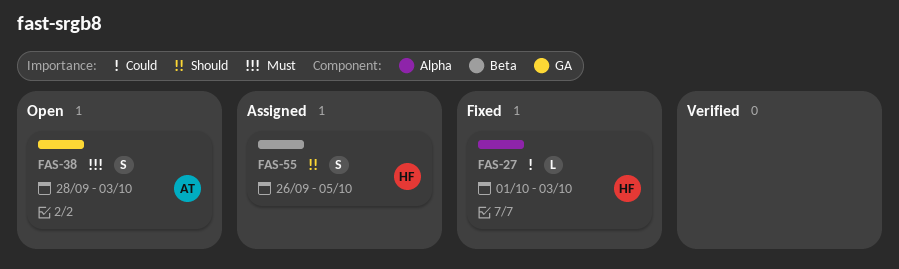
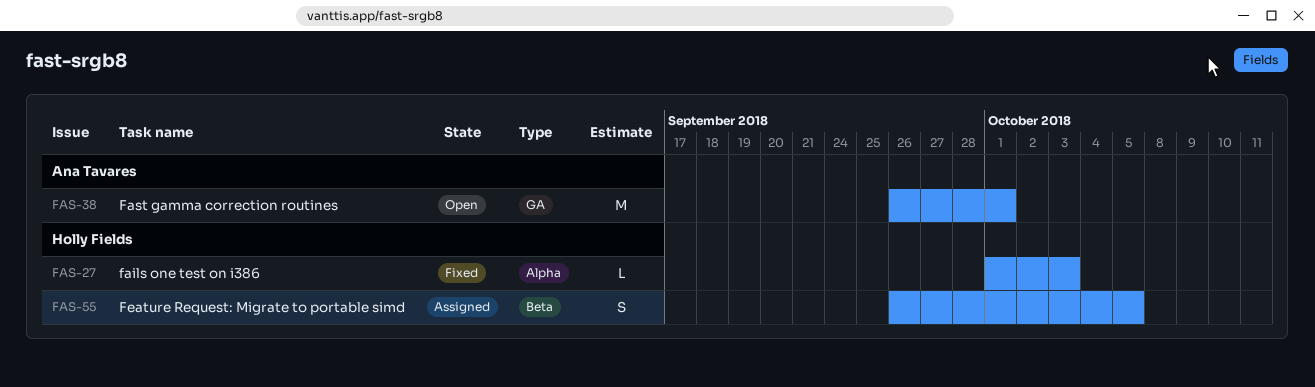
FAS-38, estimate: S -> M
FAS-38, start: Sep 28 -> Sep 26
FAS-38, due: Oct 3 -> Oct 1

